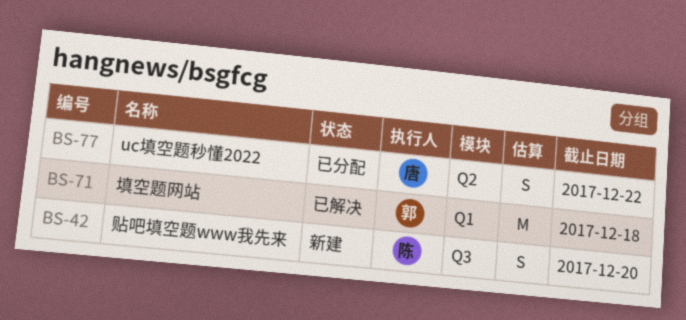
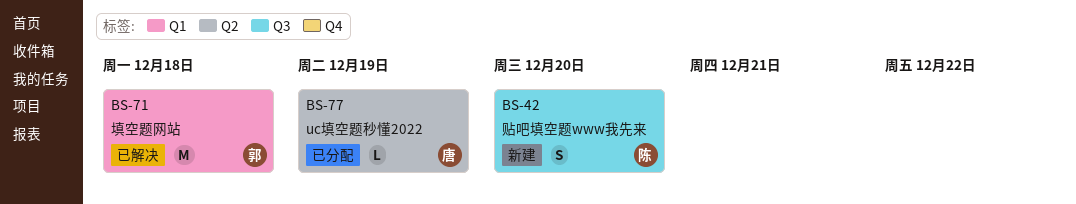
BS-77, estimate: S -> L
BS-77, due: Dec 22 -> Dec 19

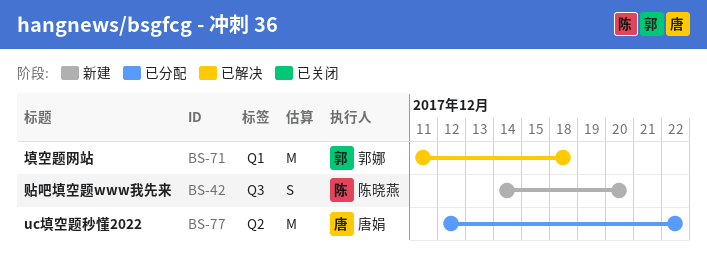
BS-77, estimate: L -> M
BS-77, due: Dec 19 -> Dec 22

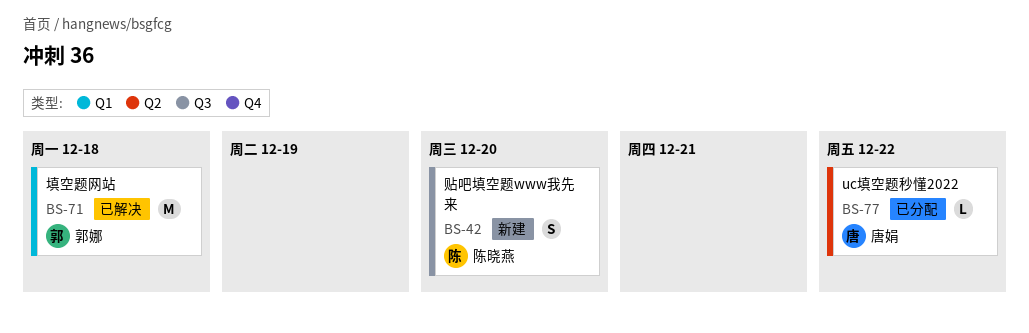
BS-77, estimate: M -> L

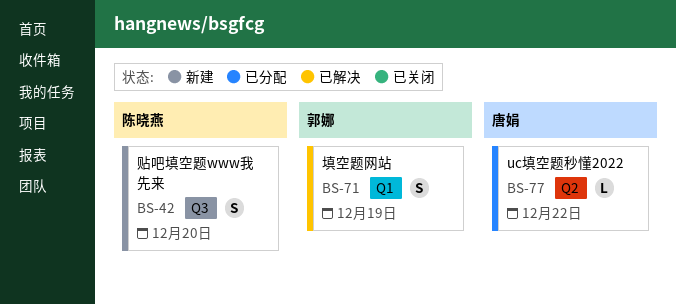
BS-71, estimate: M -> S
BS-71, due: Dec 18 -> Dec 19

